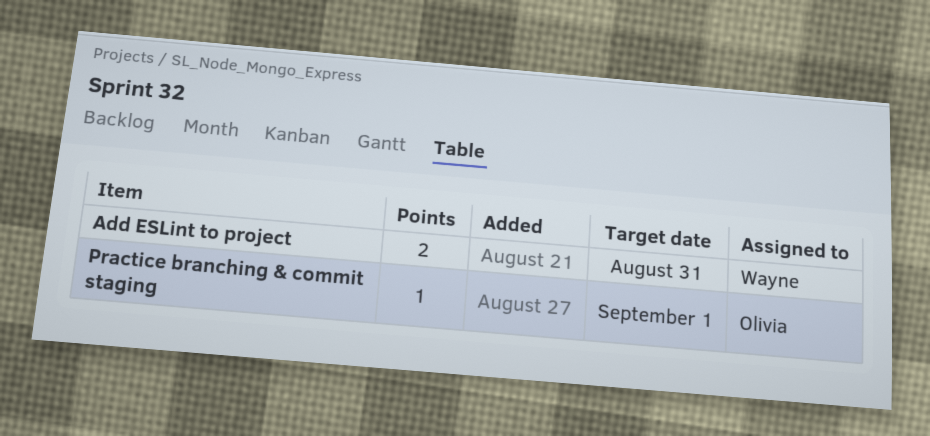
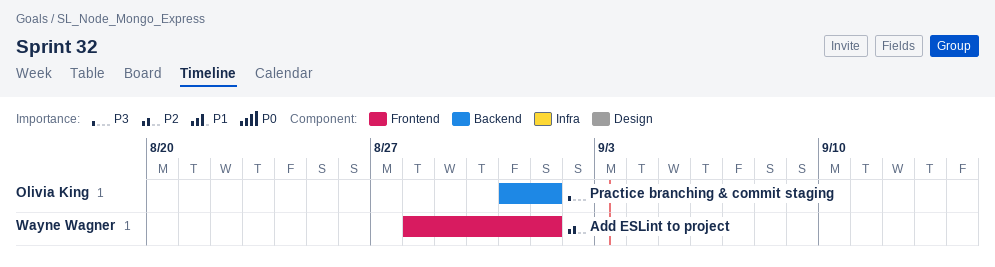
Add ESLint to project, due: Aug 31 -> Sep 1

